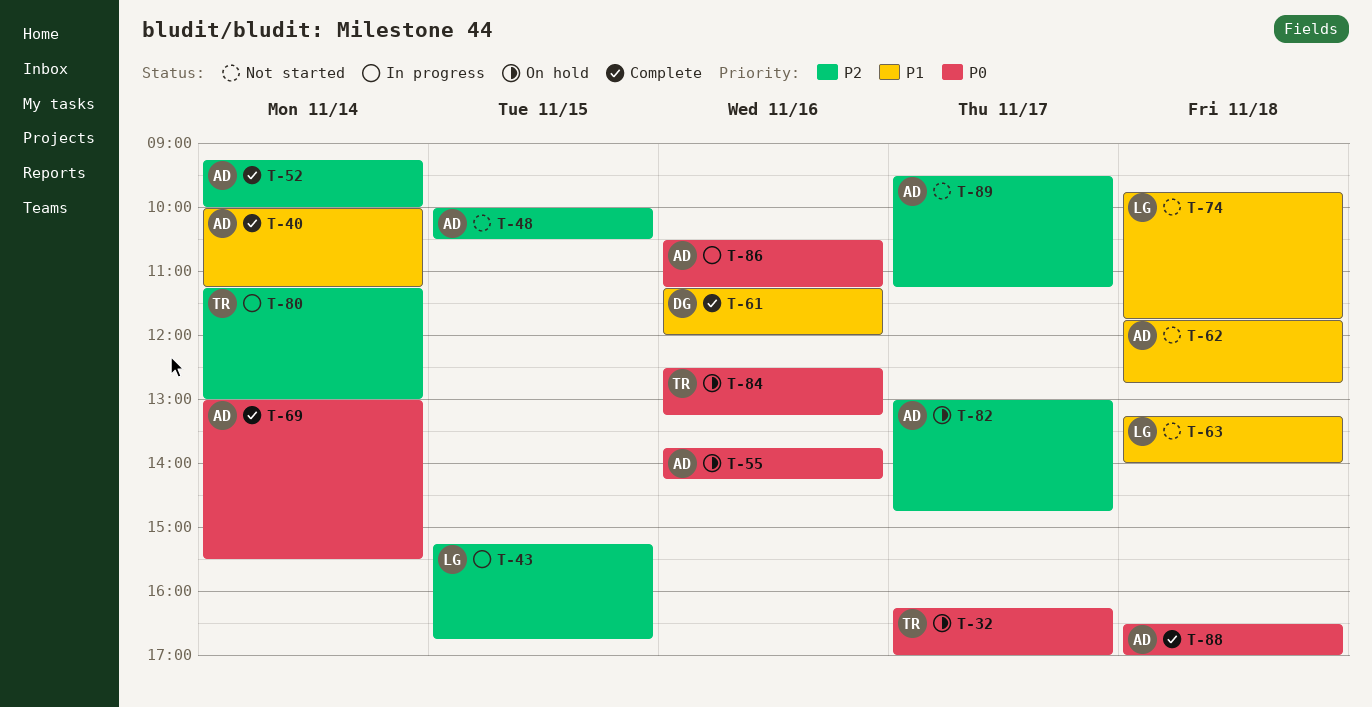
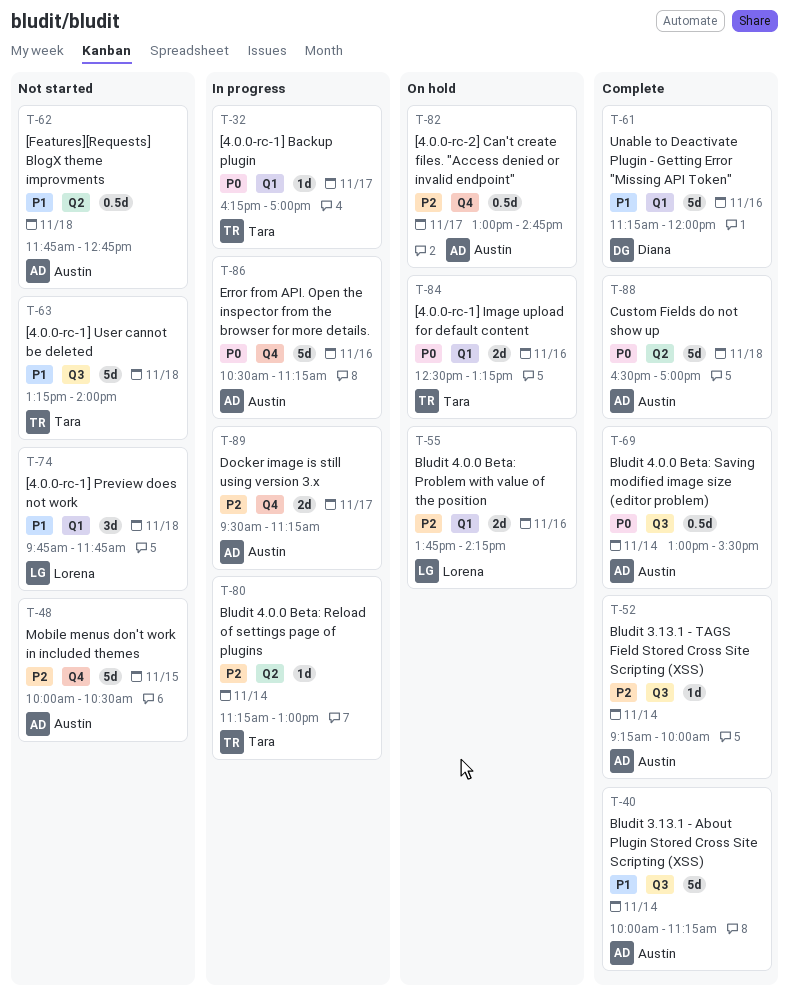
T-32, status: On hold -> In progress
T-43: present -> none
T-55, owner: Austin -> Lorena
T-55, priority: P0 -> P2
T-63, owner: Lorena -> Tara
T-89, status: Not started -> In progress

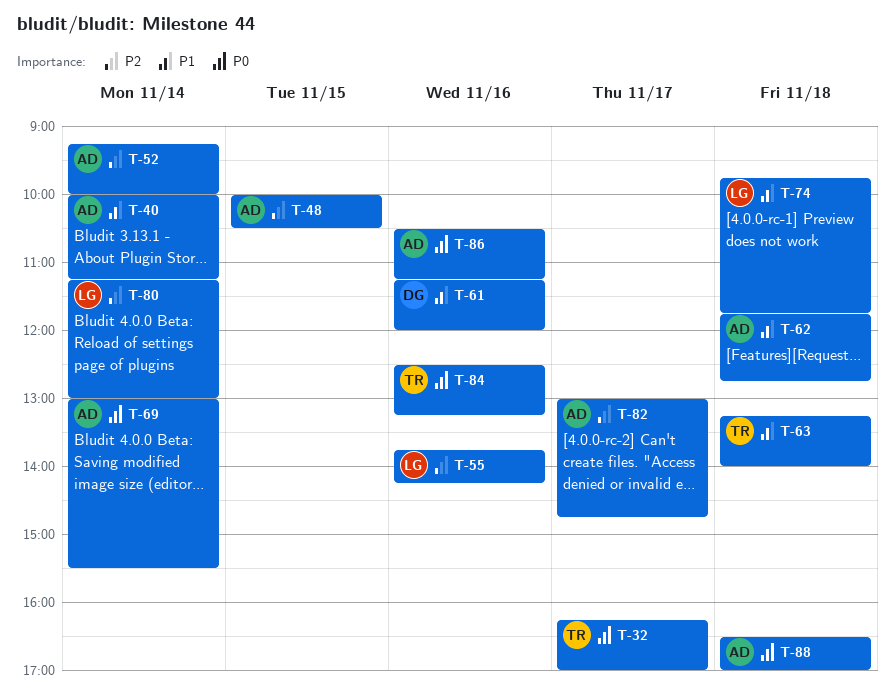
T-80, owner: Tara -> Lorena
T-89: present -> none

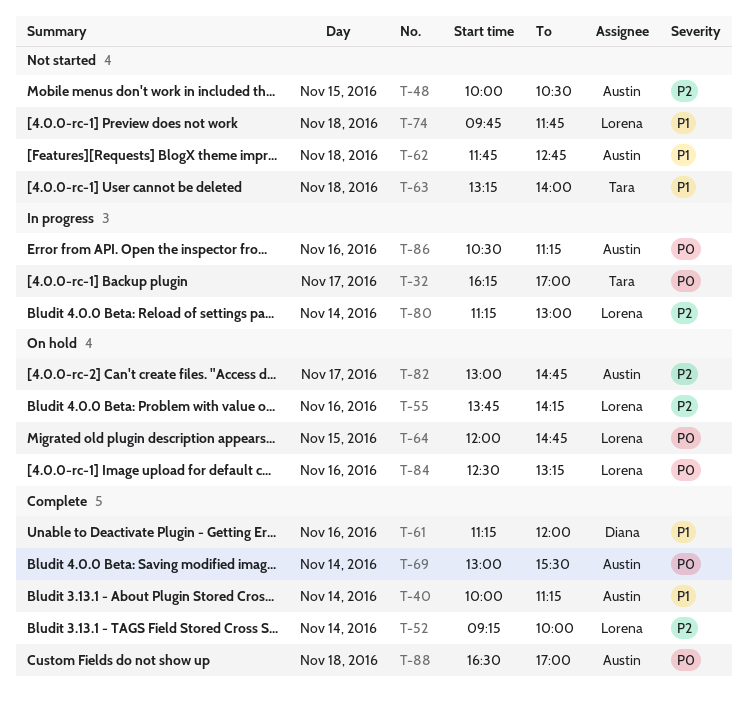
T-52, owner: Austin -> Lorena
T-64: none -> present
T-84, owner: Tara -> Lorena

